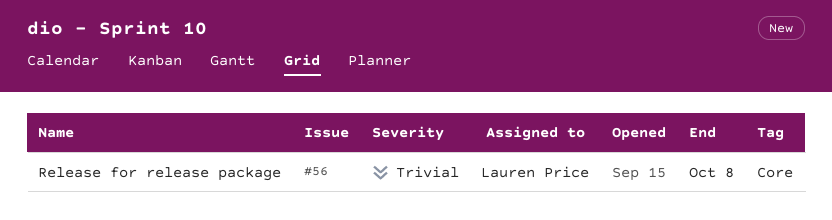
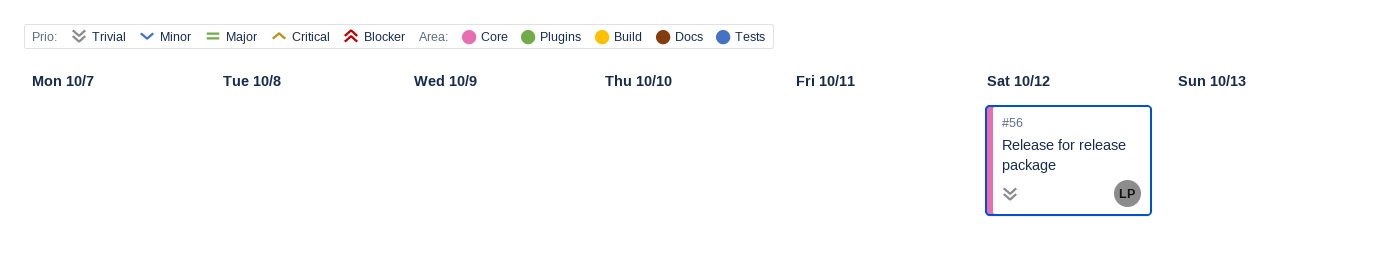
#56, due: Oct 8 -> Oct 12

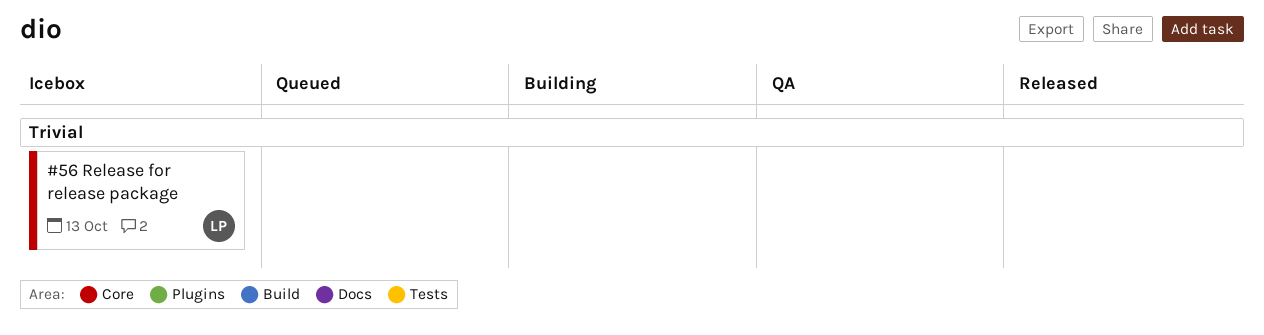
#56, due: Oct 12 -> Oct 13

